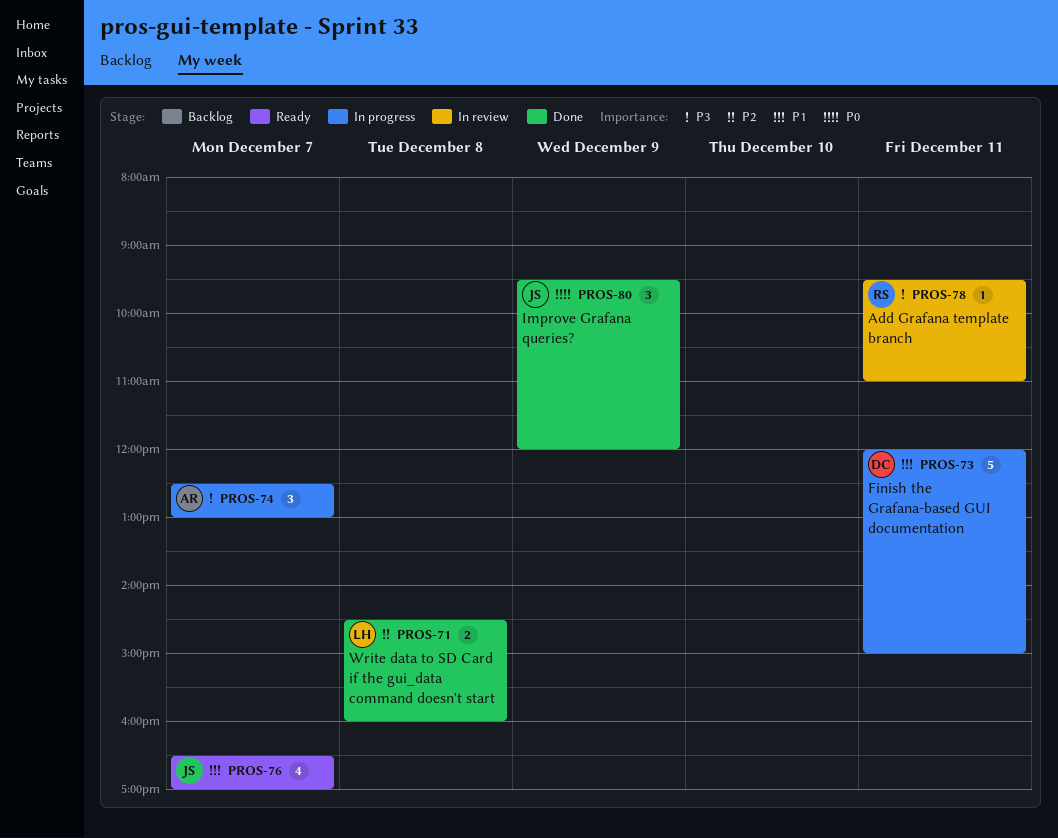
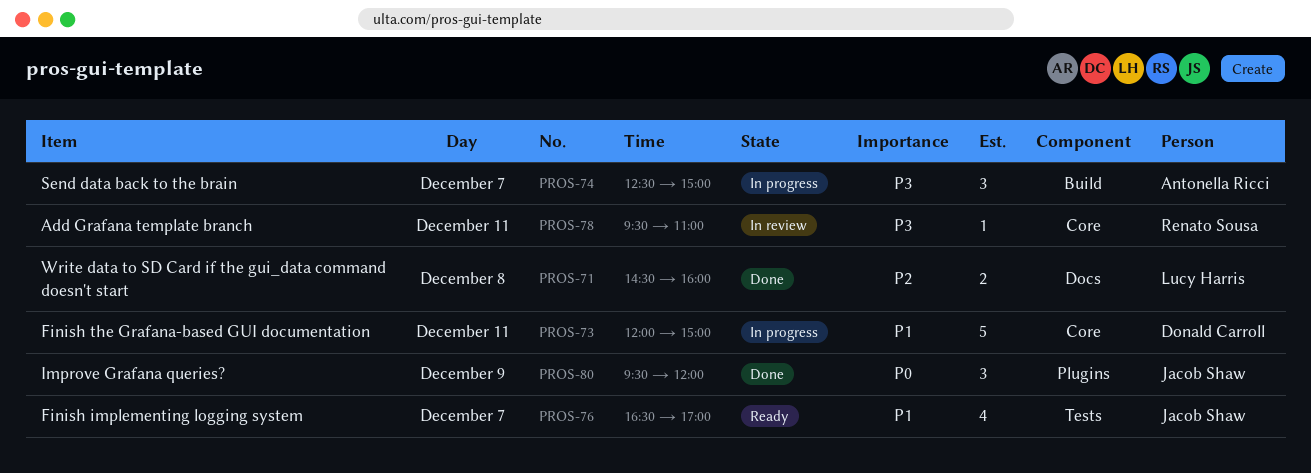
PROS-74, ends: 13:00 -> 15:00

